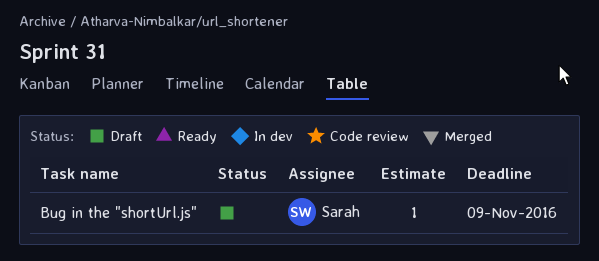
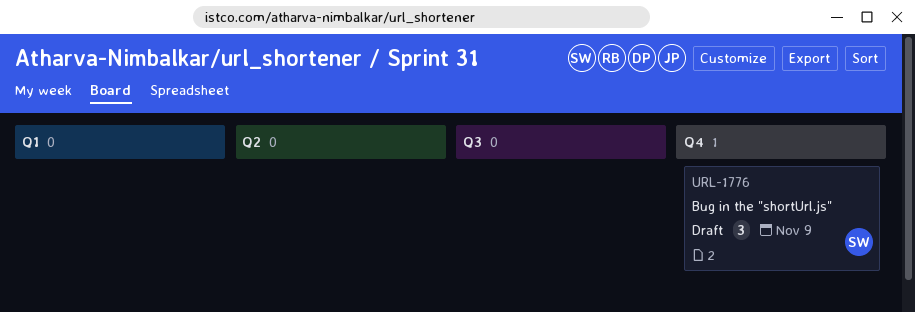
Bug in the "shortUrl.js", estimate: 1 -> 3

